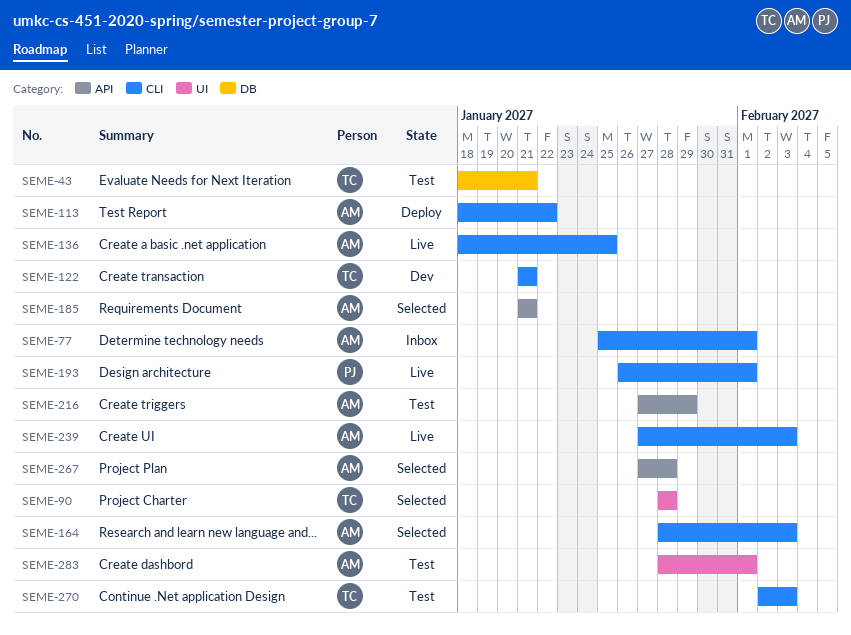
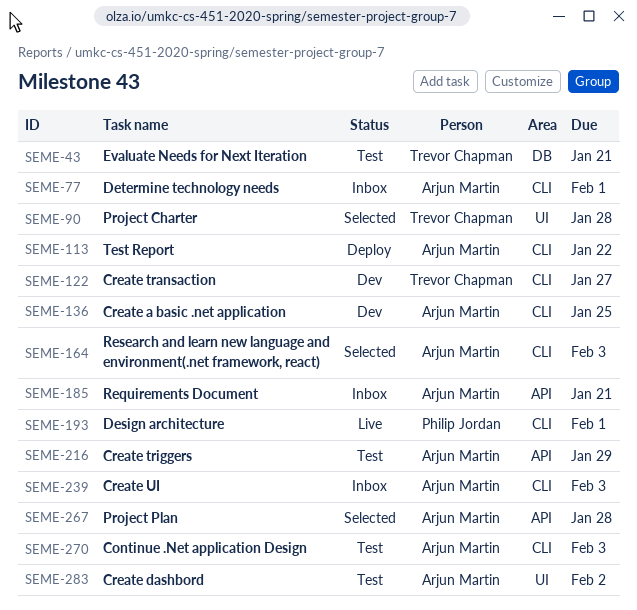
SEME-122, due: Jan 21 -> Jan 27
SEME-136, status: Live -> Dev
SEME-185, status: Selected -> Inbox
SEME-239, status: Live -> Inbox
SEME-270, owner: Trevor Chapman -> Arjun Martin
SEME-283, due: Feb 1 -> Feb 2

